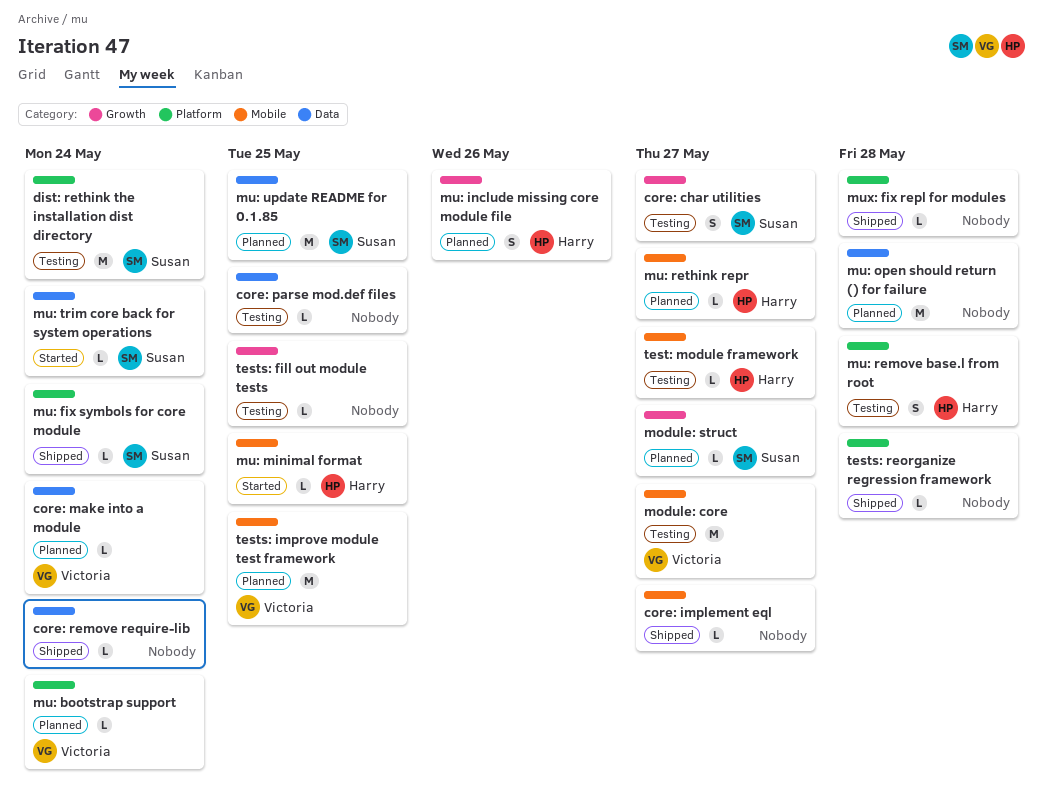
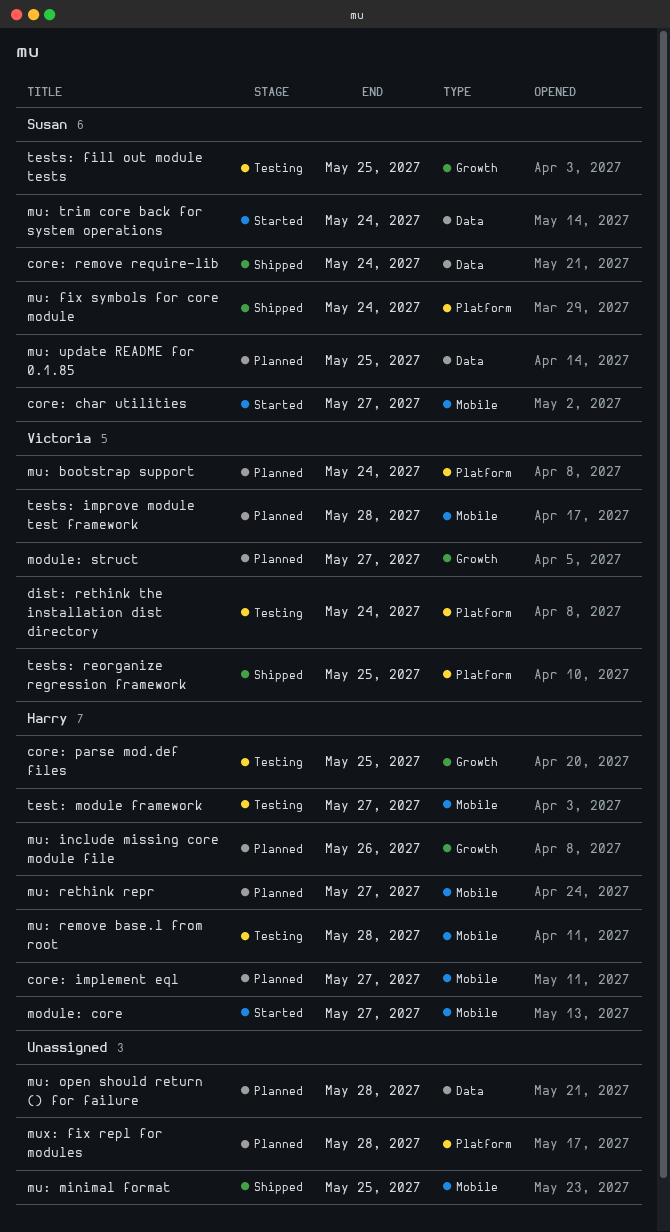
core: char utilities, status: Testing -> Started
core: char utilities, label: Growth -> Mobile
core: implement eql, status: Shipped -> Planned
core: implement eql, owner: none -> Harry
core: make into a module: present -> none
core: parse mod.def files, owner: none -> Harry
core: parse mod.def files, label: Data -> Growth
core: remove require-lib, owner: none -> Susan
dist: rethink the installation dist directory, owner: Susan -> Victoria
module: core, status: Testing -> Started
module: core, owner: Victoria -> Harry
module: struct, owner: Susan -> Victoria
mu: minimal format, status: Started -> Shipped
mu: minimal format, owner: Harry -> none
mu: remove base.l from root, label: Platform -> Mobile
mux: fix repl for modules, status: Shipped -> Planned
tests: fill out module tests, owner: none -> Susan
tests: improve module test framework, due: May 25 -> May 28
tests: reorganize regression framework, owner: none -> Victoria
tests: reorganize regression framework, due: May 28 -> May 25

